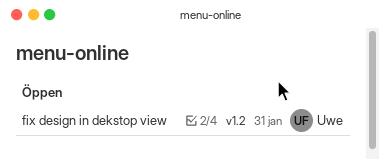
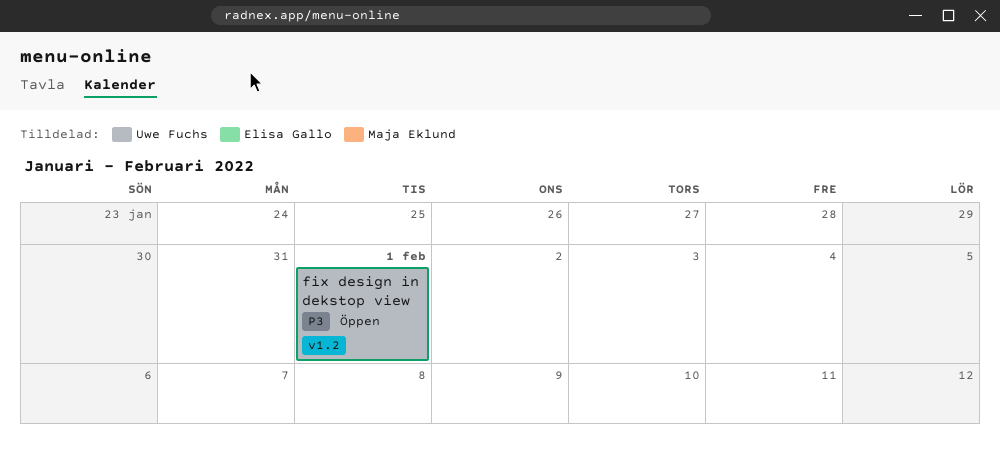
fix design in dekstop view, due: Jan 31 -> Feb 1

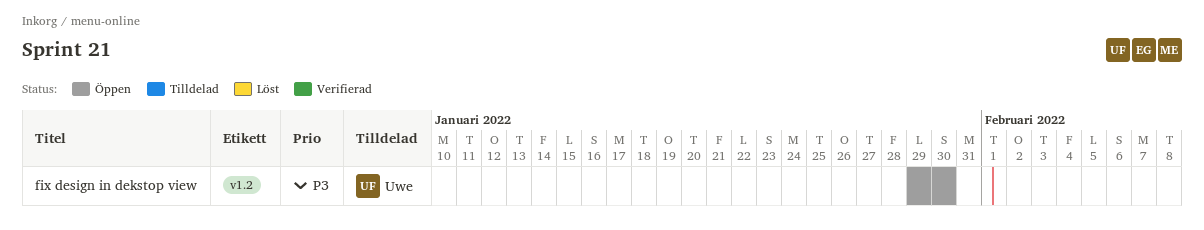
fix design in dekstop view, due: Feb 1 -> Jan 30

